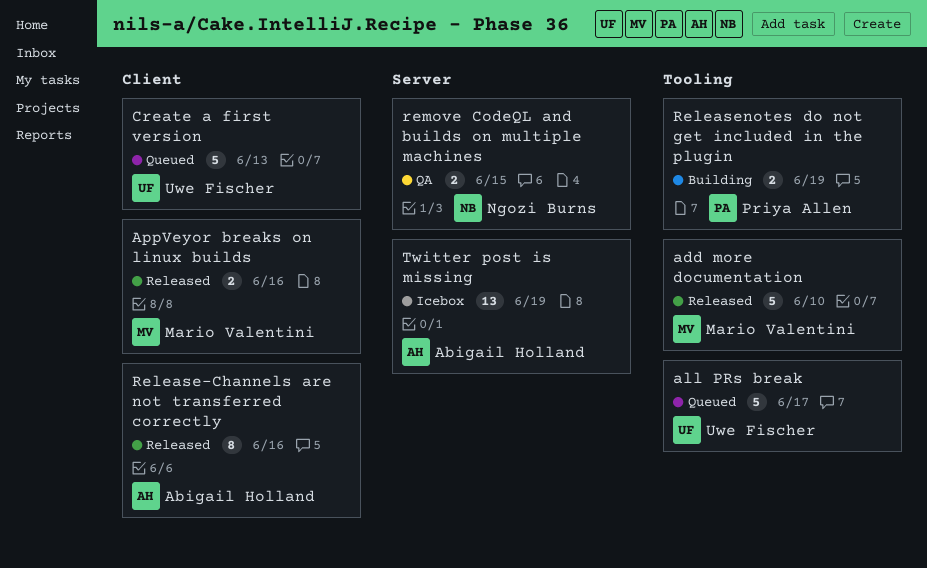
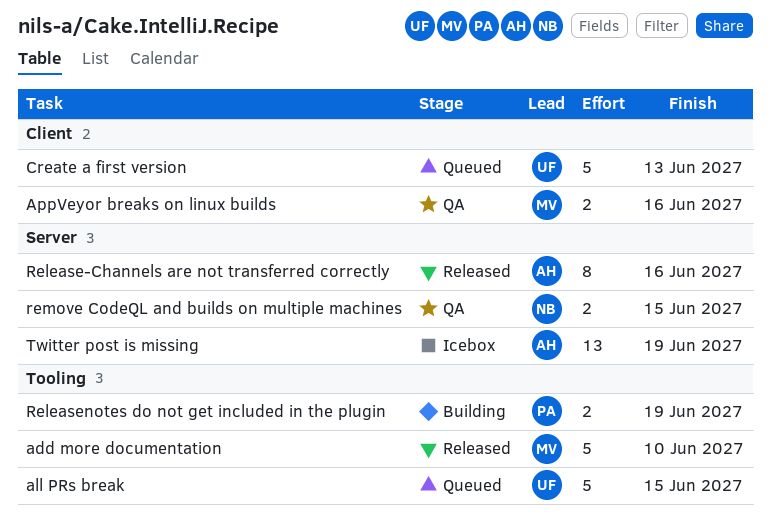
all PRs break, due: Jun 17 -> Jun 15
AppVeyor breaks on linux builds, status: Released -> QA
Release-Channels are not transferred correctly, label: Client -> Server

